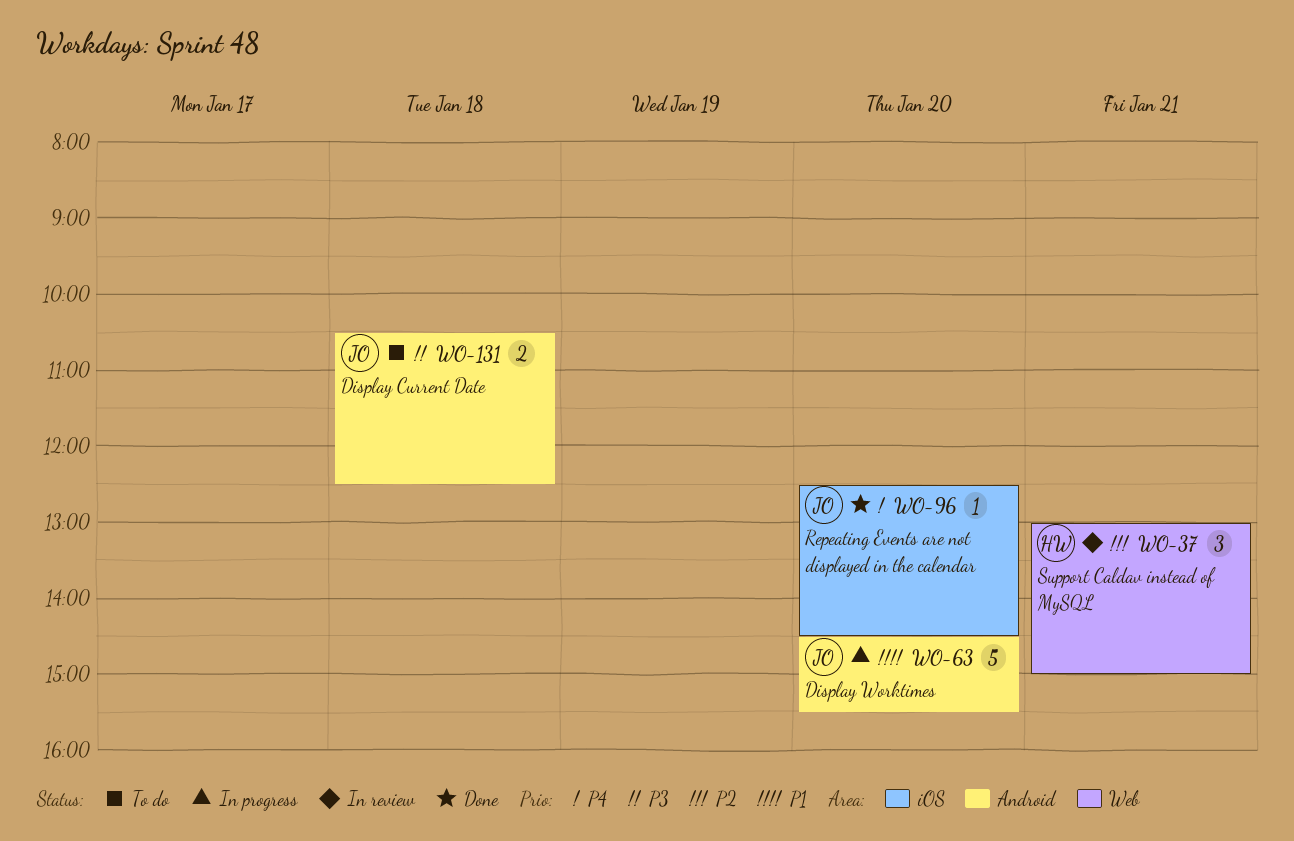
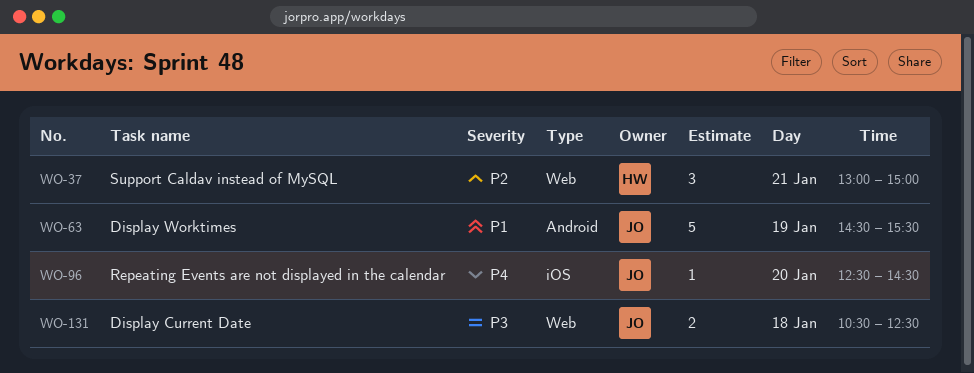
WO-63, day: Jan 20 -> Jan 19
WO-131, label: Android -> Web

